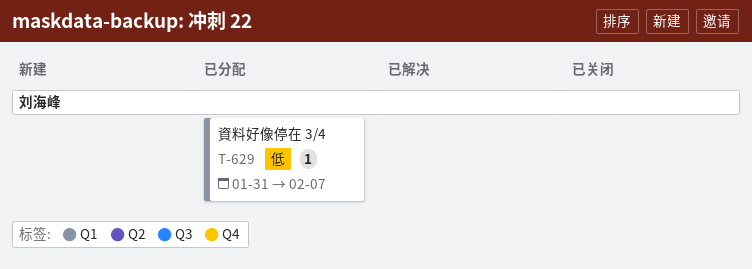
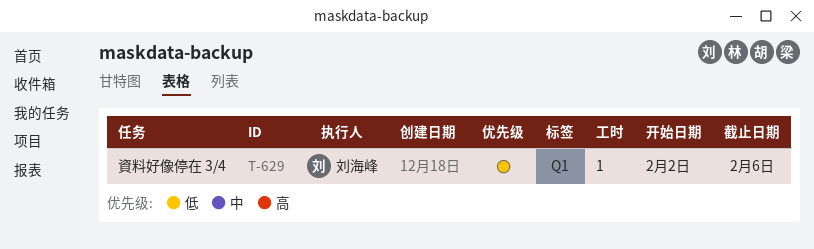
T-629, start: Jan 31 -> Feb 2
T-629, due: Feb 7 -> Feb 6

